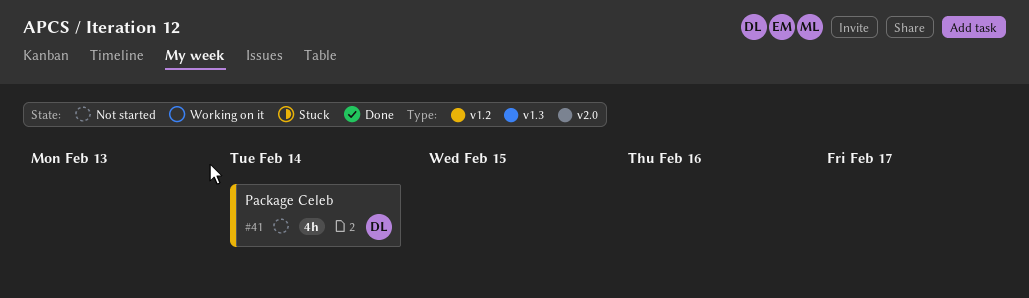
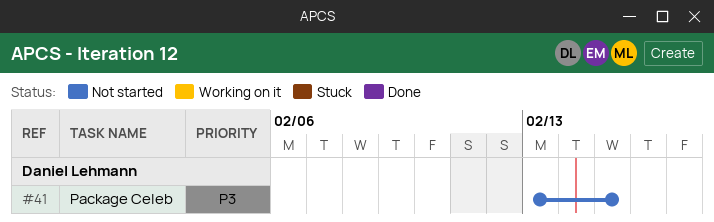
#41, due: Feb 14 -> Feb 15

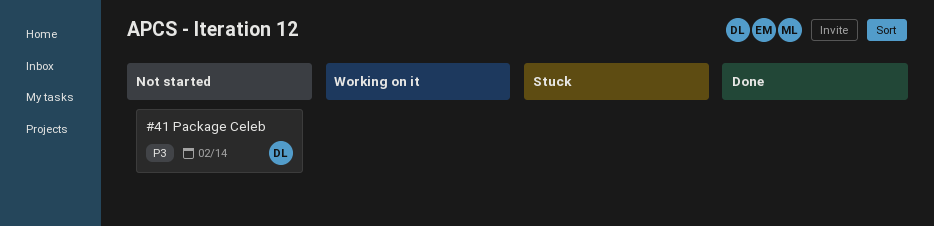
#41, due: Feb 15 -> Feb 14

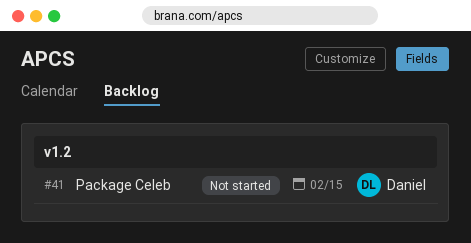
#41, due: Feb 14 -> Feb 15

